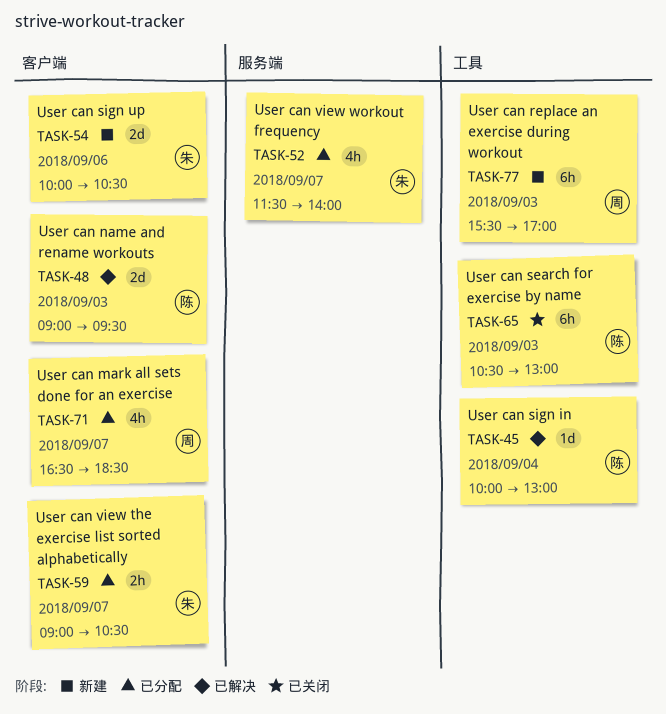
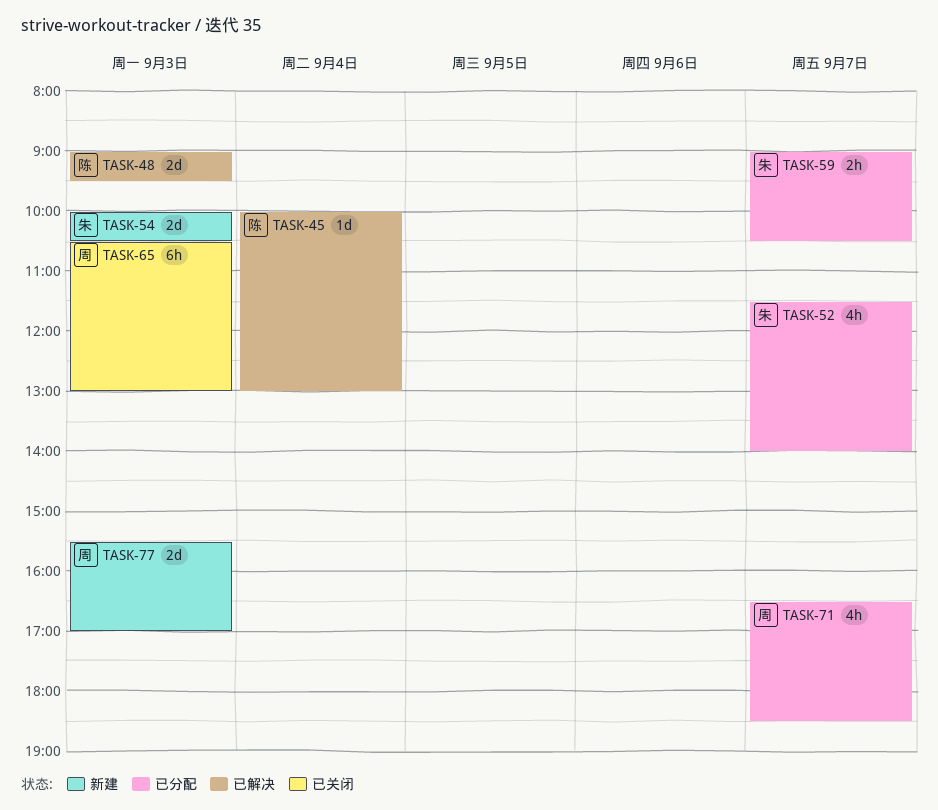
TASK-54, day: Sep 6 -> Sep 3
TASK-65, owner: 陈 -> 周
TASK-77, estimate: 6h -> 2d

